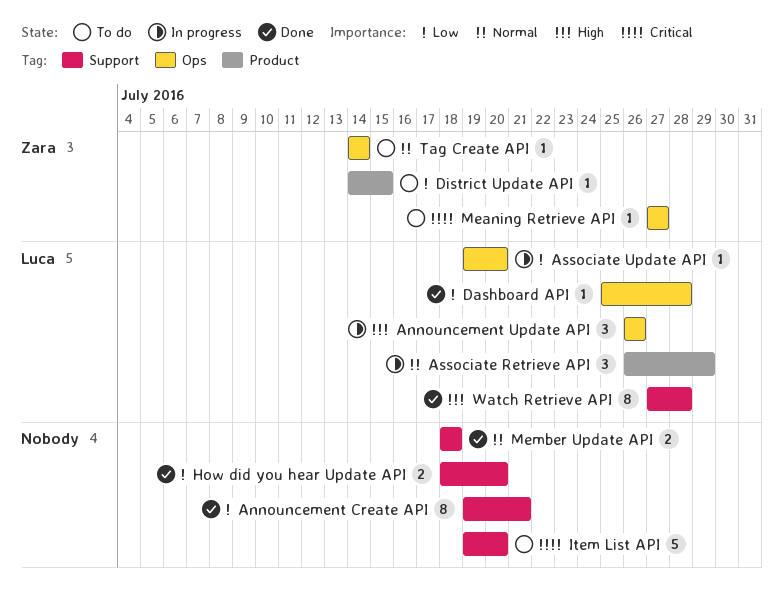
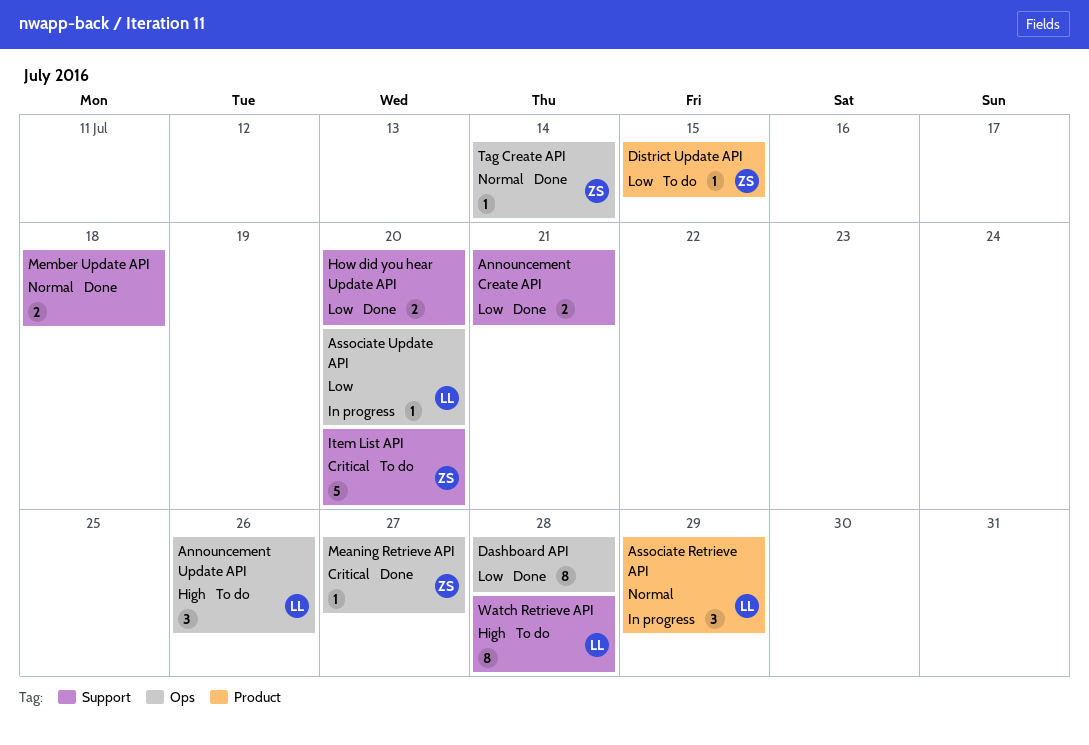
Announcement Create API, estimate: 8 -> 2
Announcement Update API, status: In progress -> To do
Dashboard API, owner: Luca -> none
Dashboard API, estimate: 1 -> 8
Item List API, owner: none -> Zara
Meaning Retrieve API, status: To do -> Done
Tag Create API, status: To do -> Done
Watch Retrieve API, status: Done -> To do

